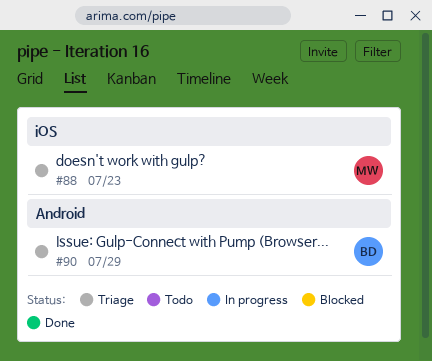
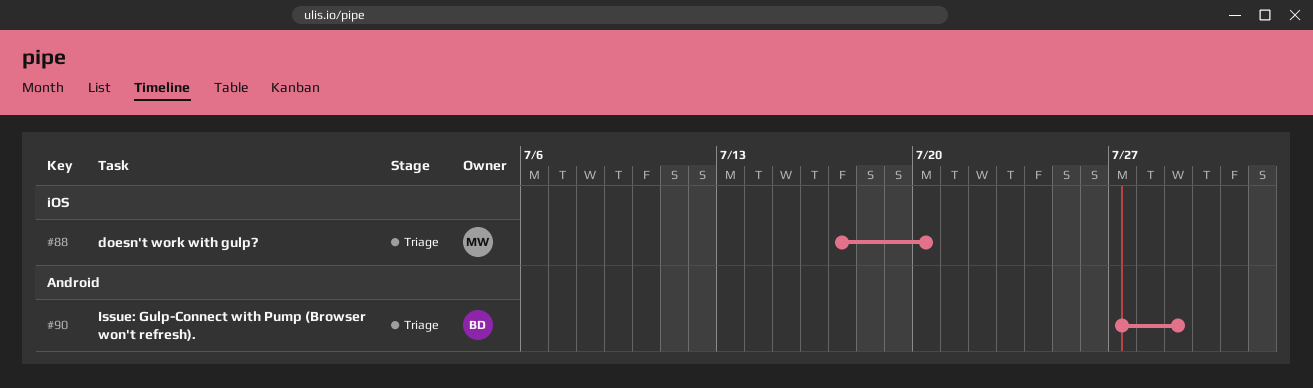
#88, due: Jul 23 -> Jul 20

